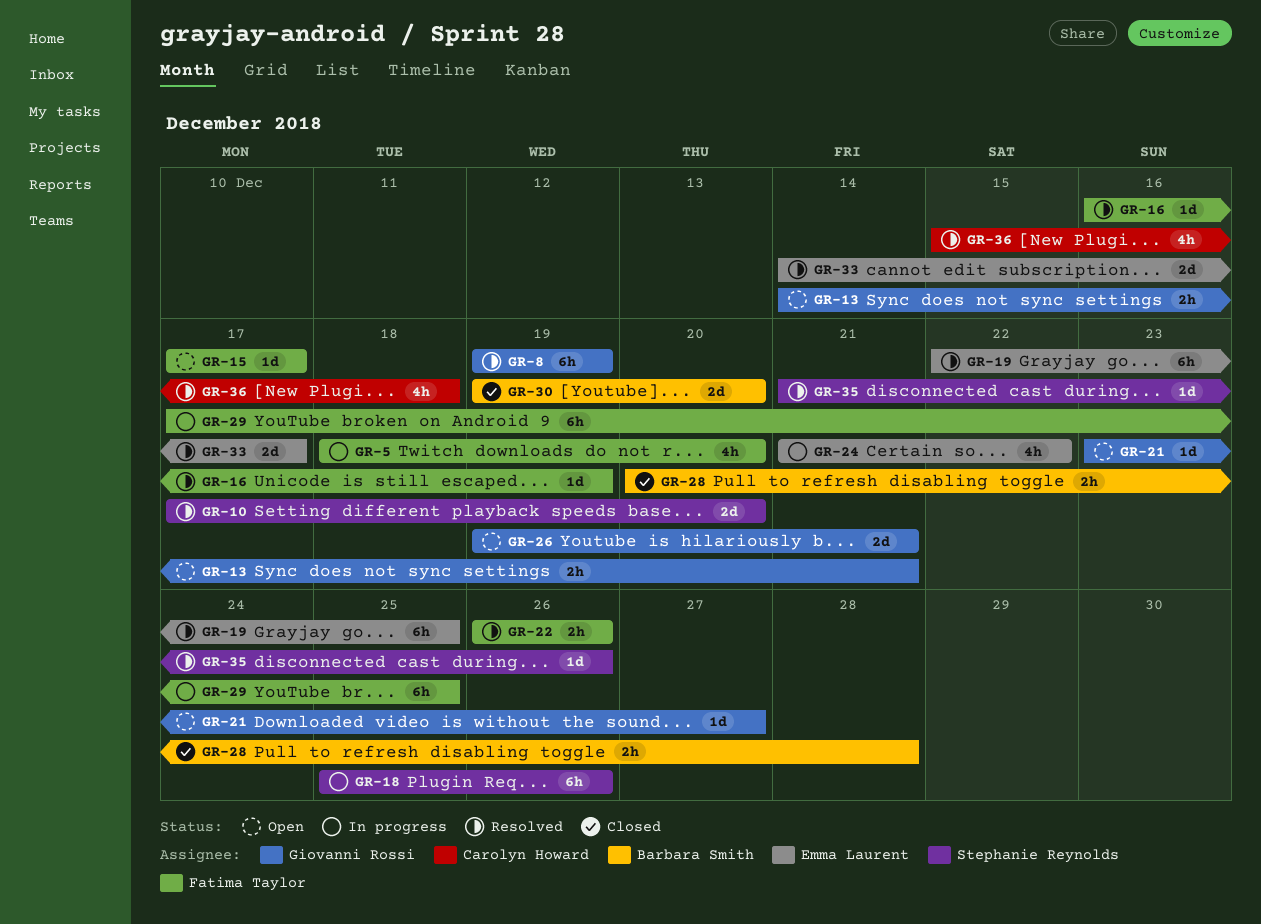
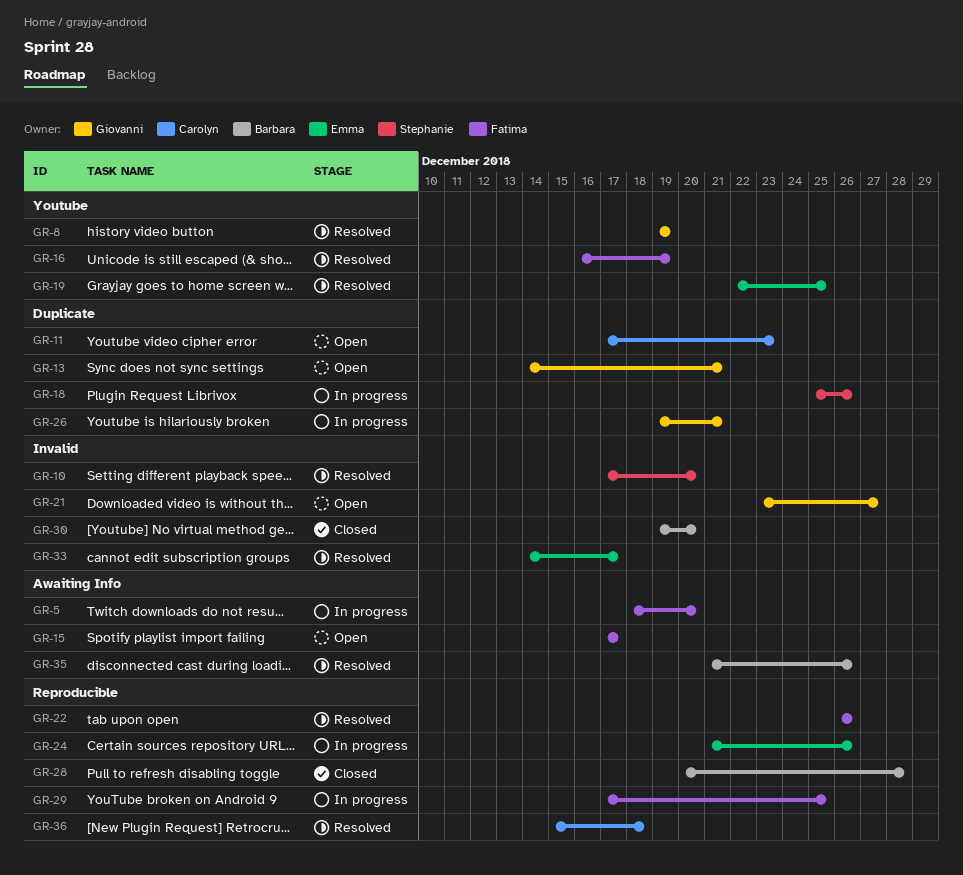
GR-11: none -> present
GR-24, due: Dec 22 -> Dec 26
GR-26, status: Open -> In progress
GR-35, owner: Stephanie Reynolds -> Barbara Smith

